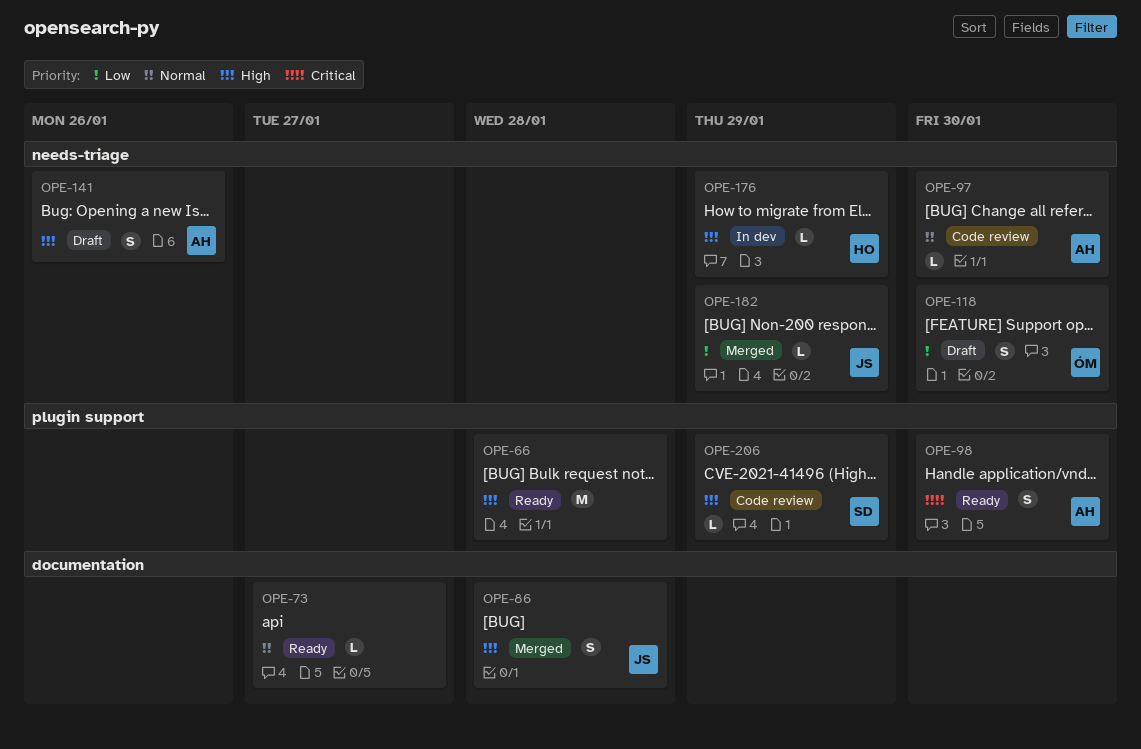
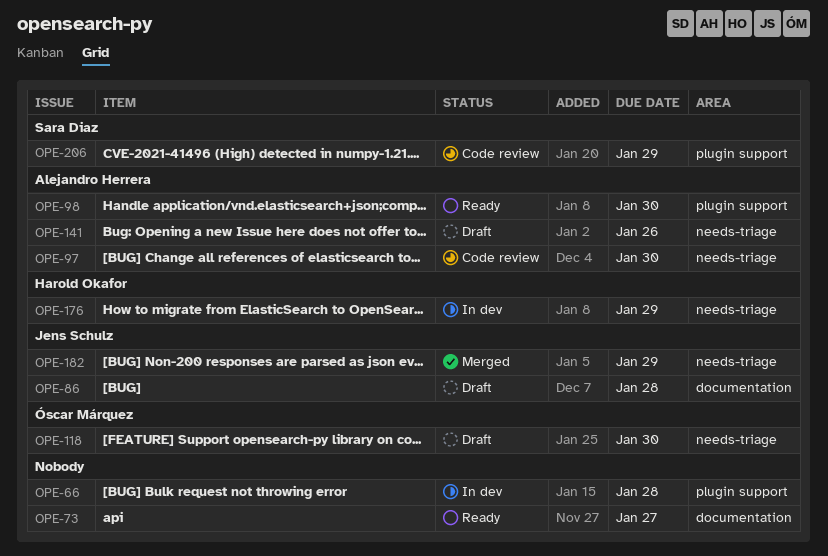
OPE-66, status: Ready -> In dev
OPE-86, status: Merged -> Draft

